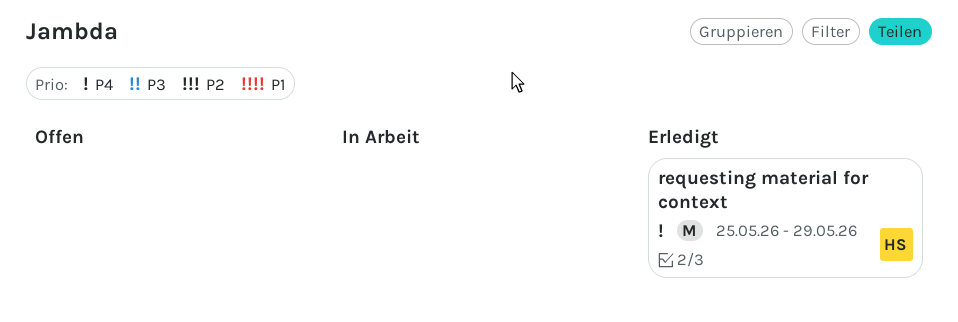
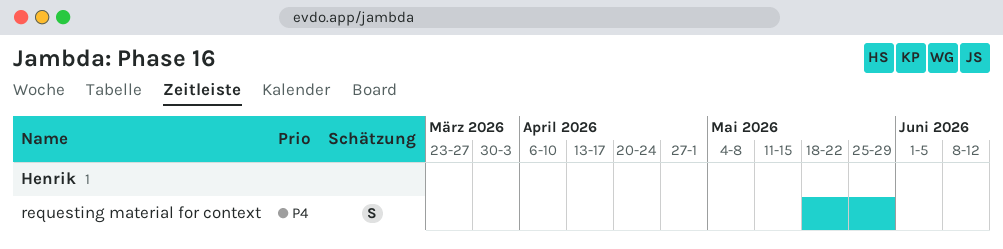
requesting material for context, estimate: M -> S
requesting material for context, start: May 25 -> May 18

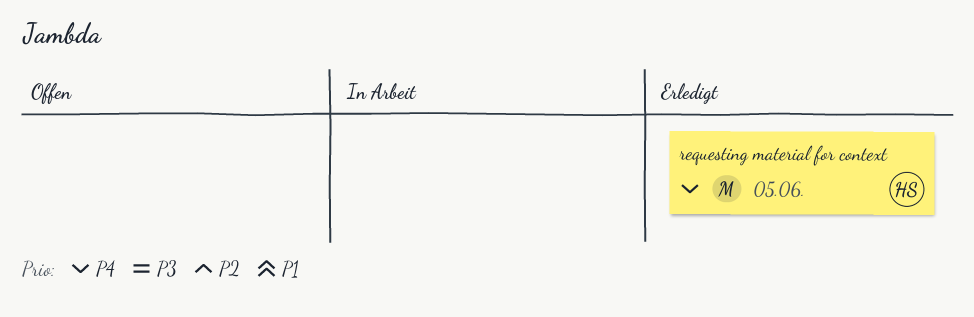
requesting material for context, estimate: S -> M
requesting material for context, due: May 29 -> Jun 5

